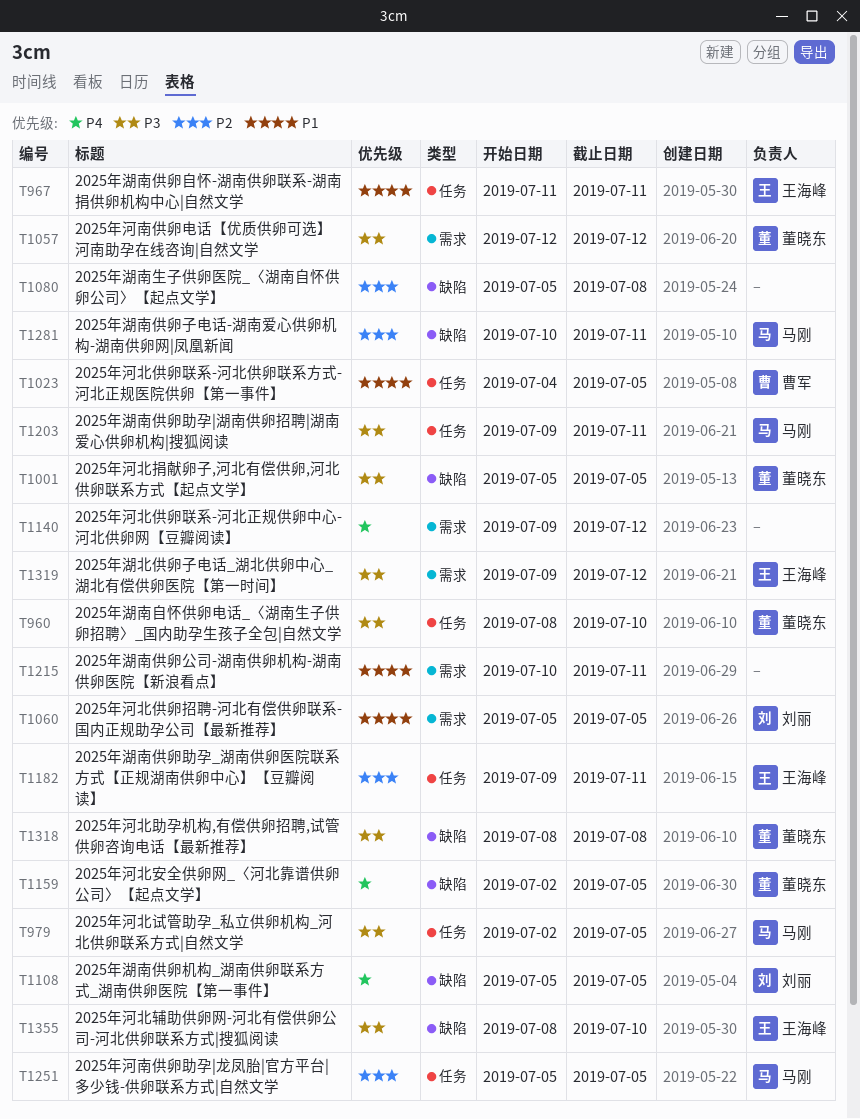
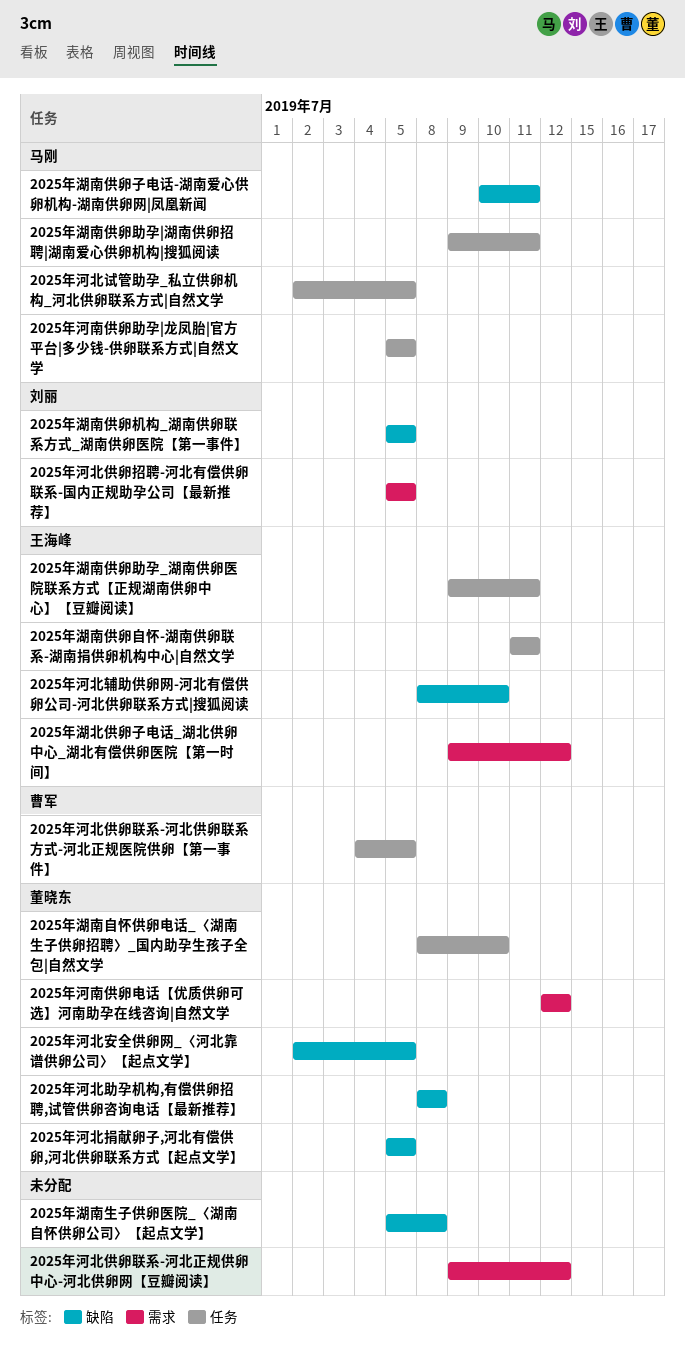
2025年湖南供卵公司-湖南供卵机构-湖南供卵医院【新浪看点】: present -> none

